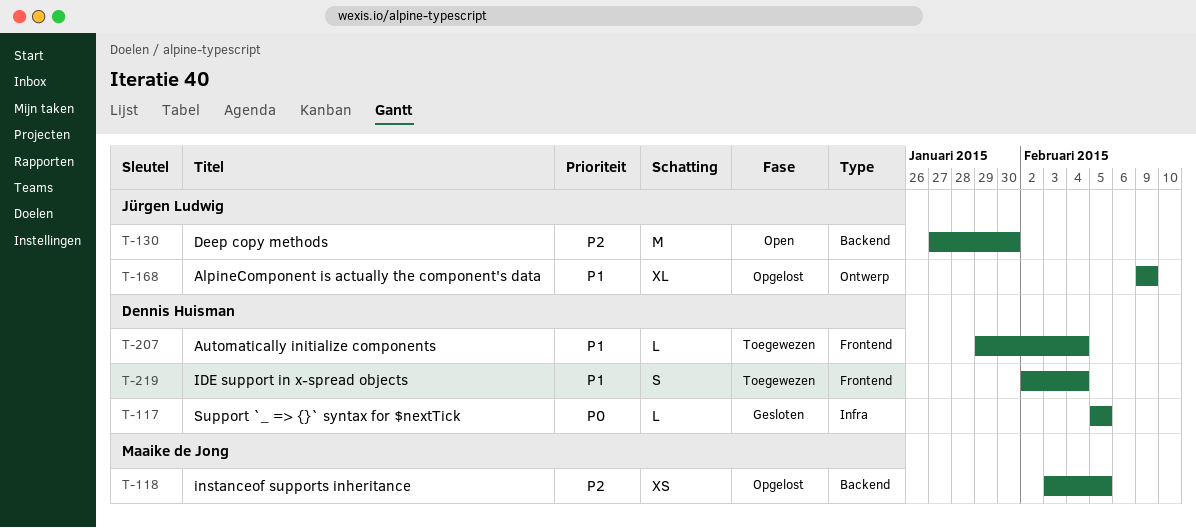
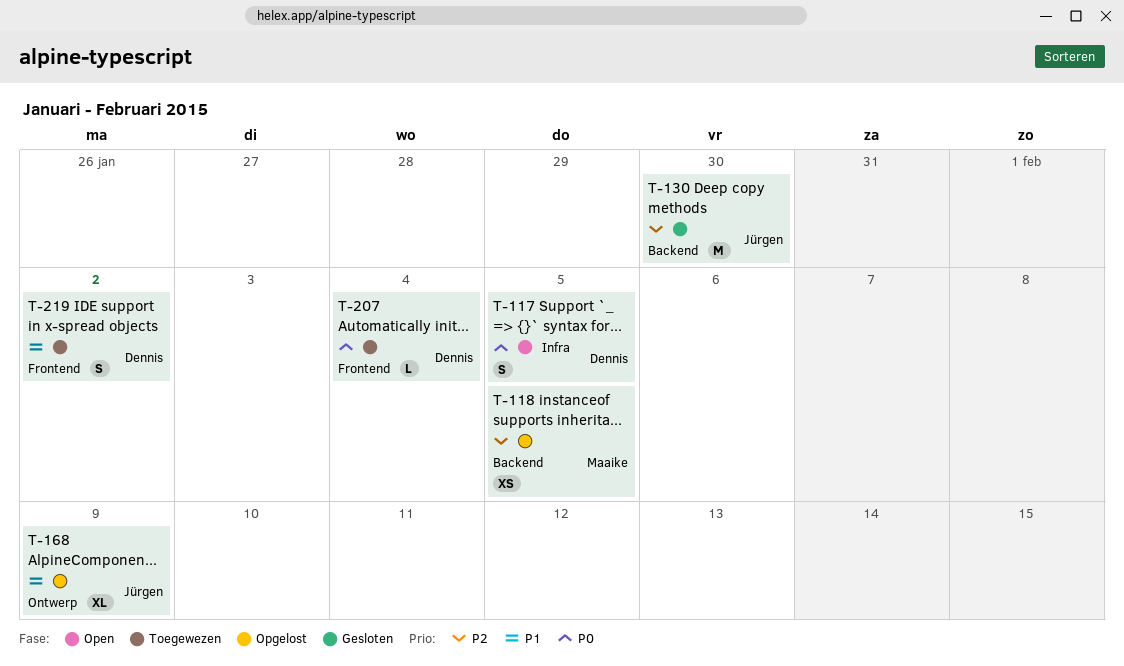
T-117, status: Gesloten -> Open
T-117, estimate: L -> S
T-130, status: Open -> Gesloten
T-207, priority: P1 -> P0
T-219, due: Feb 4 -> Feb 2

